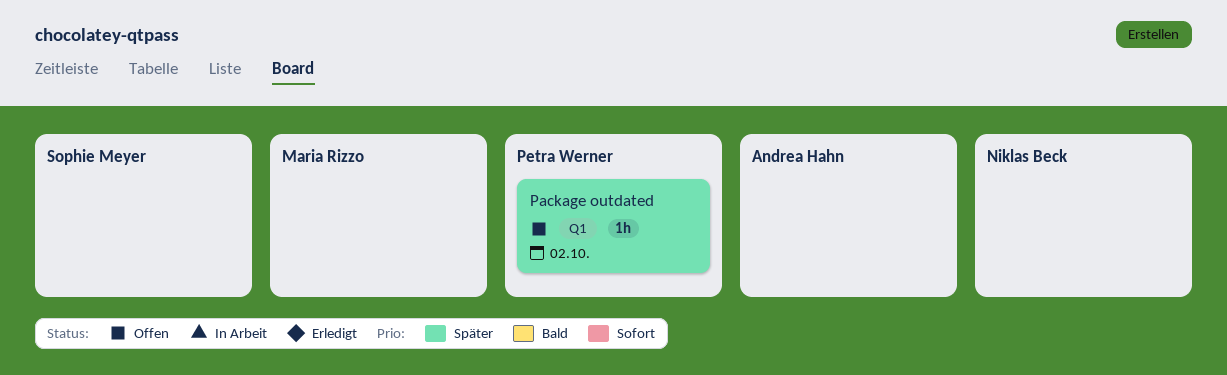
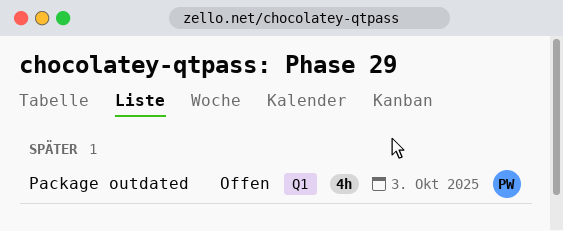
Package outdated, estimate: 1h -> 4h
Package outdated, due: Oct 2 -> Oct 3

